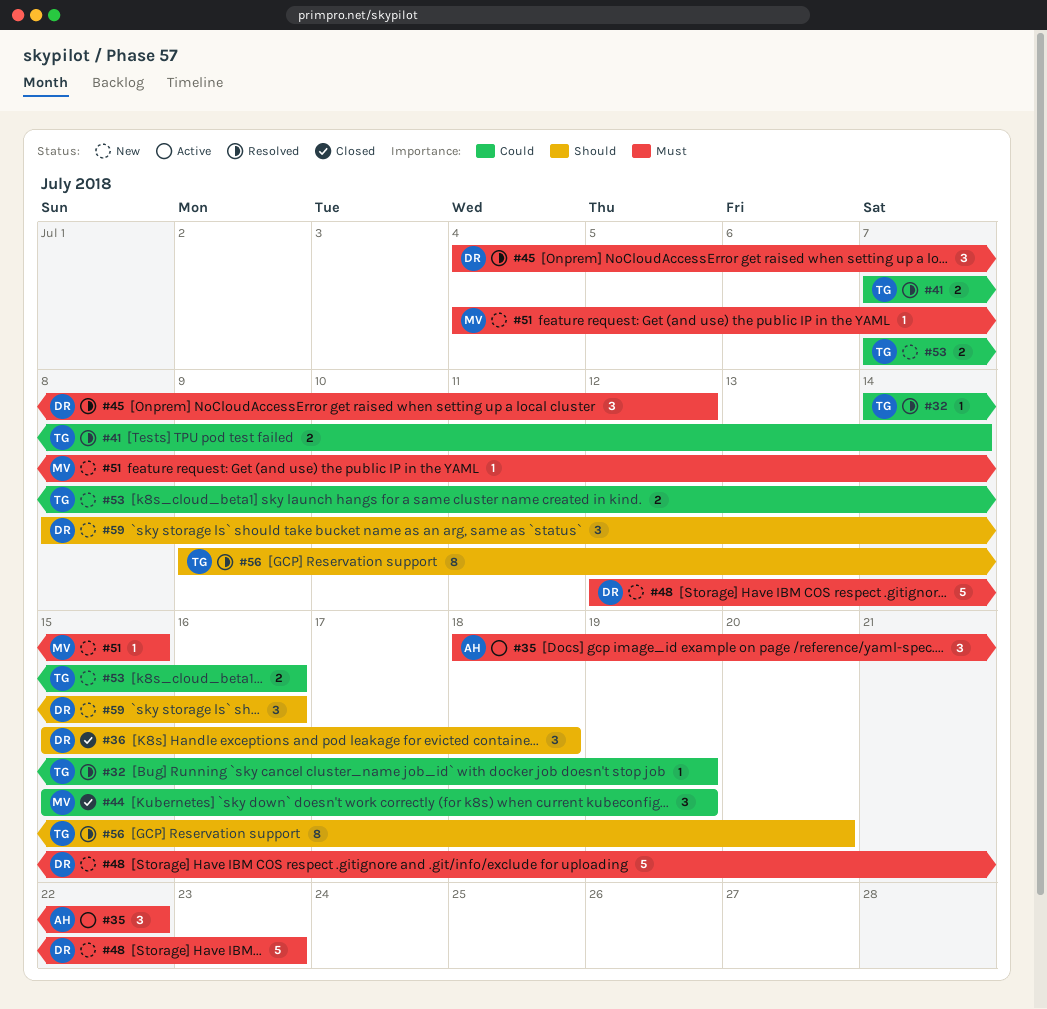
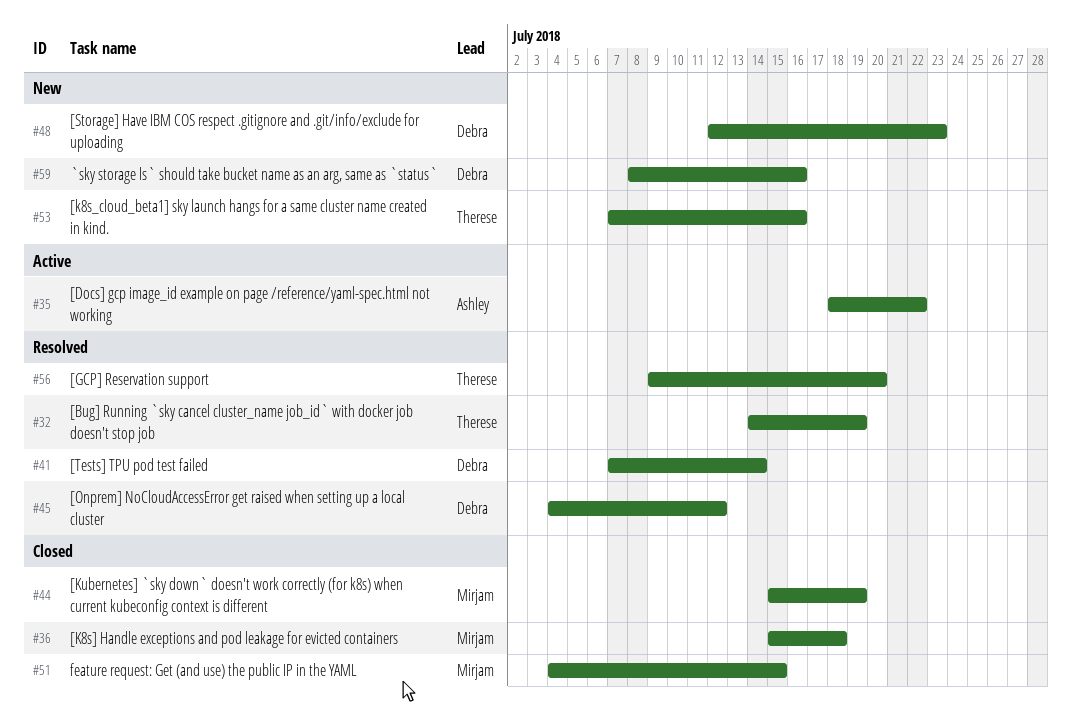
#36, owner: Debra -> Mirjam
#41, owner: Therese -> Debra
#51, status: New -> Closed

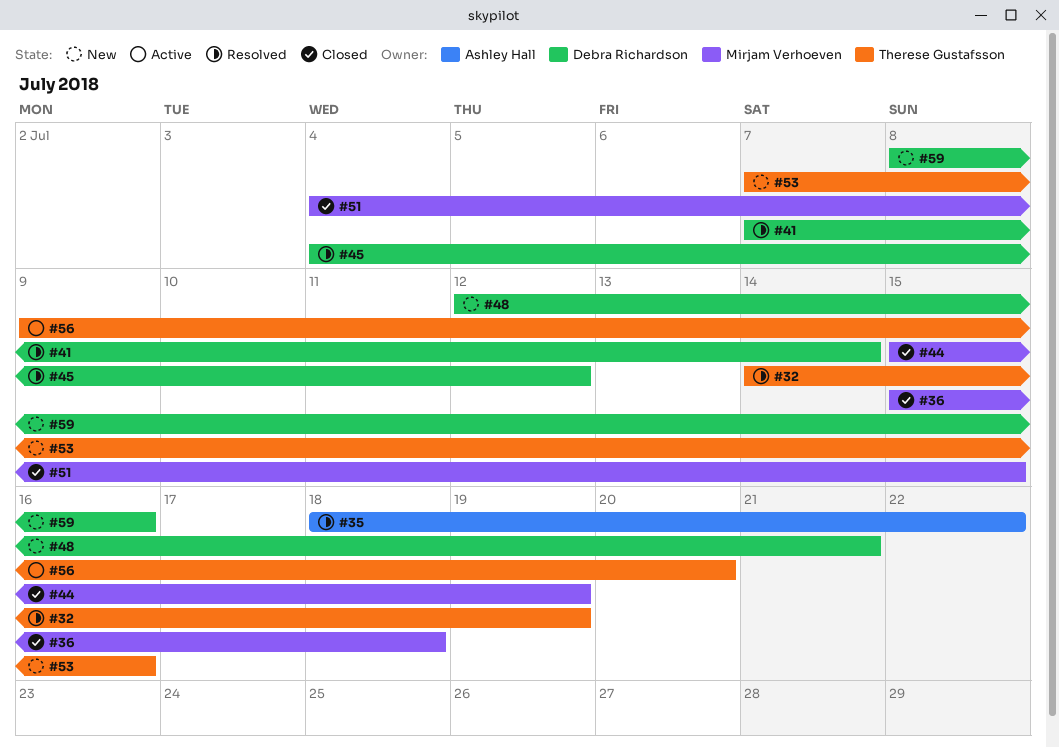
#35, status: Active -> Resolved
#48, due: Jul 23 -> Jul 21
#56, status: Resolved -> Active

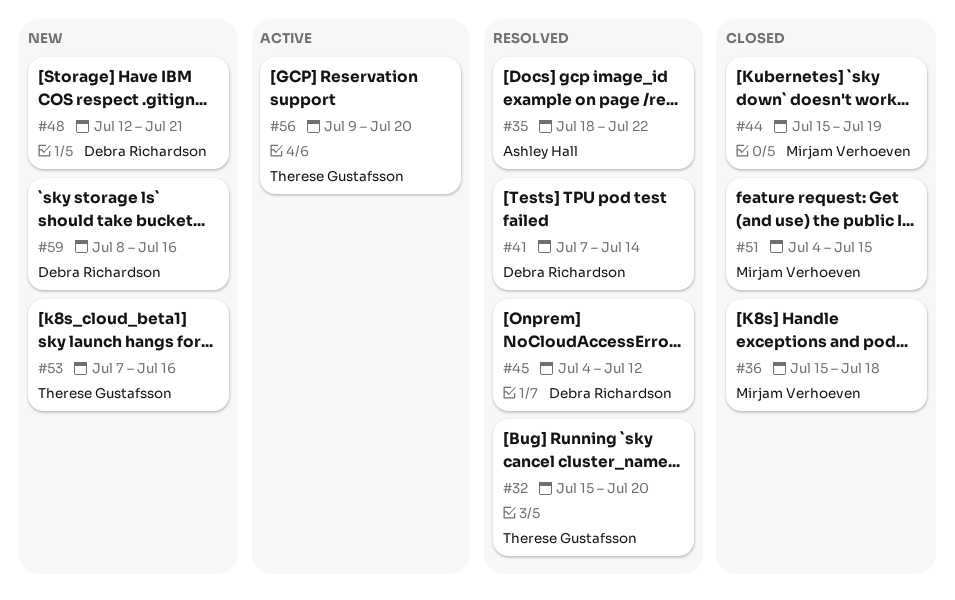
#32, start: Jul 14 -> Jul 15
#32, due: Jul 19 -> Jul 20

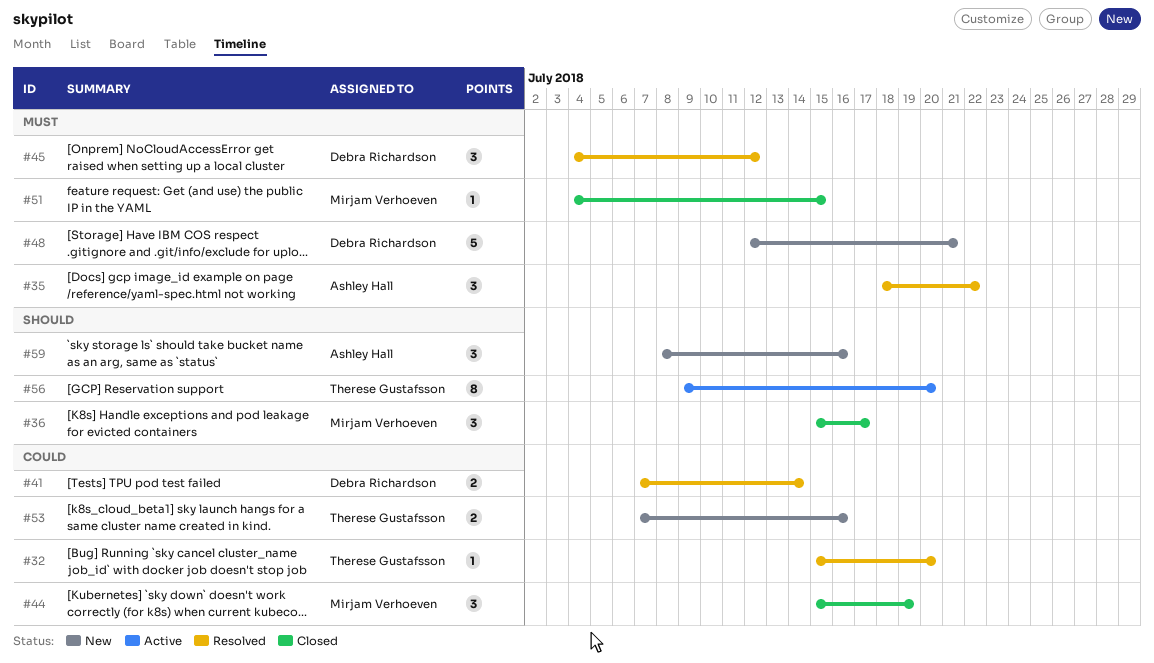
#36, due: Jul 18 -> Jul 17
#59, owner: Debra Richardson -> Ashley Hall

